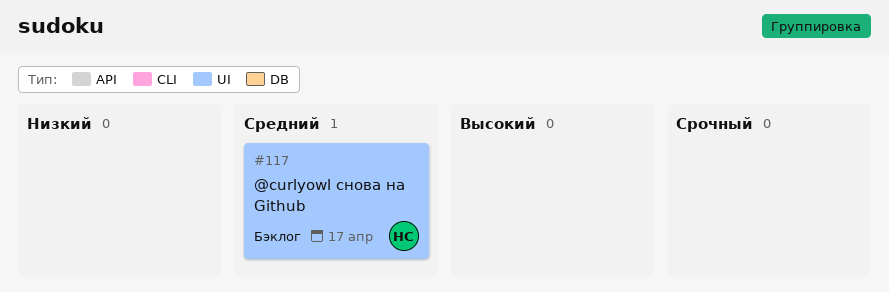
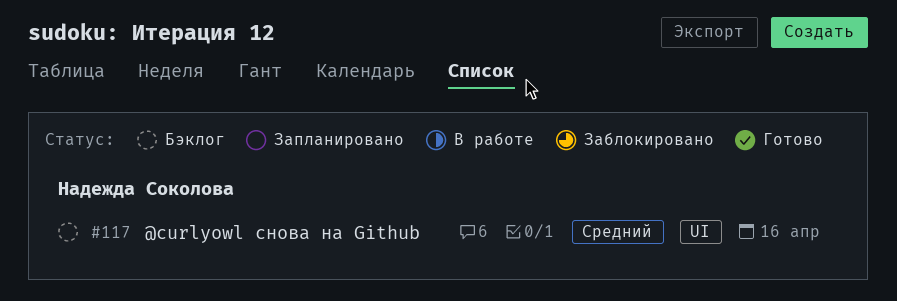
#117, due: Apr 17 -> Apr 16

